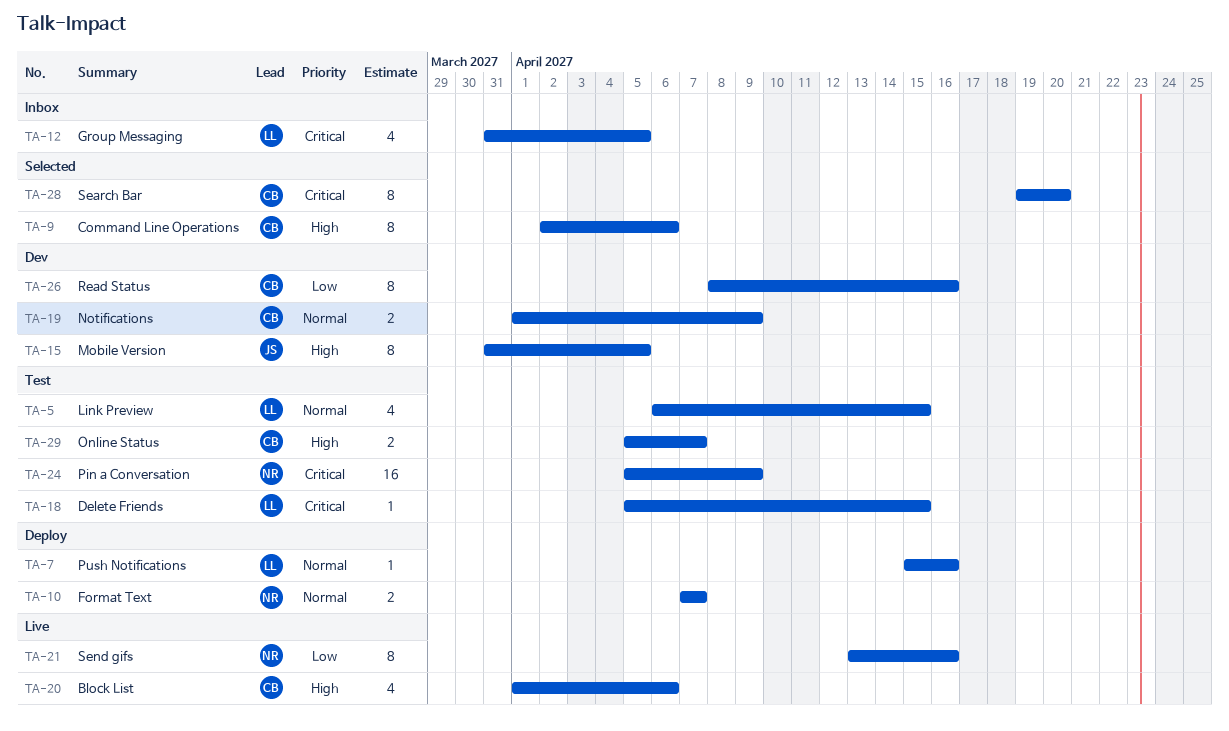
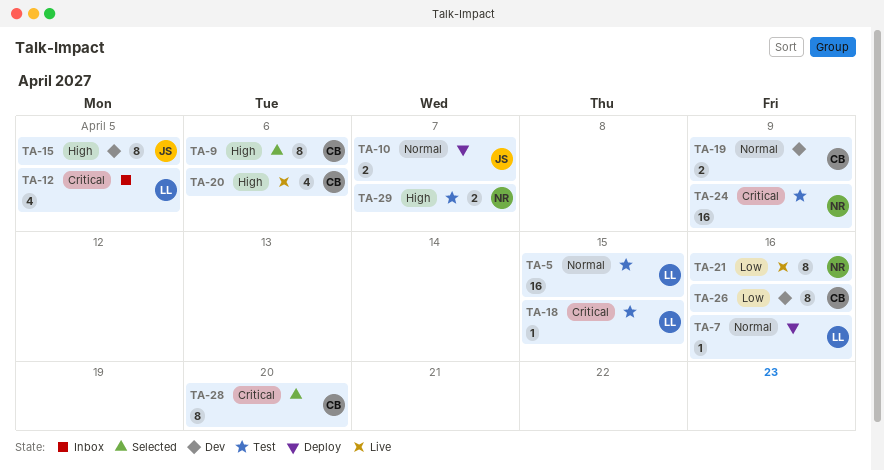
TA-5, estimate: 4 -> 16
TA-10, owner: NR -> JS
TA-29, owner: CB -> NR

